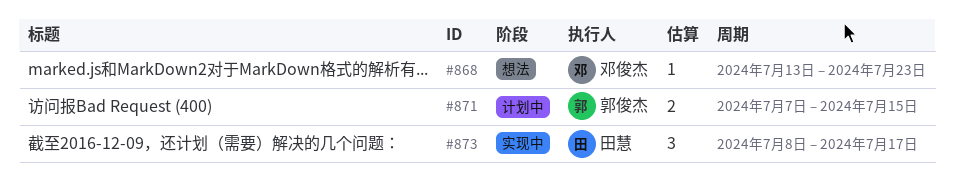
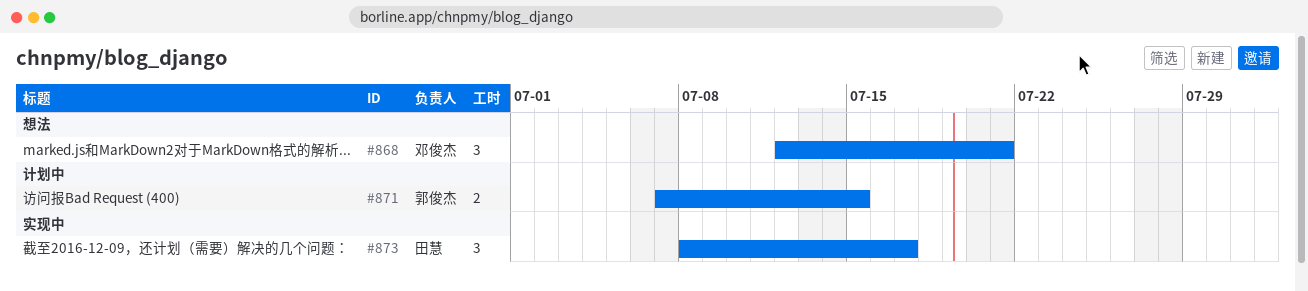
#868, estimate: 1 -> 3
#868, start: Jul 13 -> Jul 12
#868, due: Jul 23 -> Jul 21

